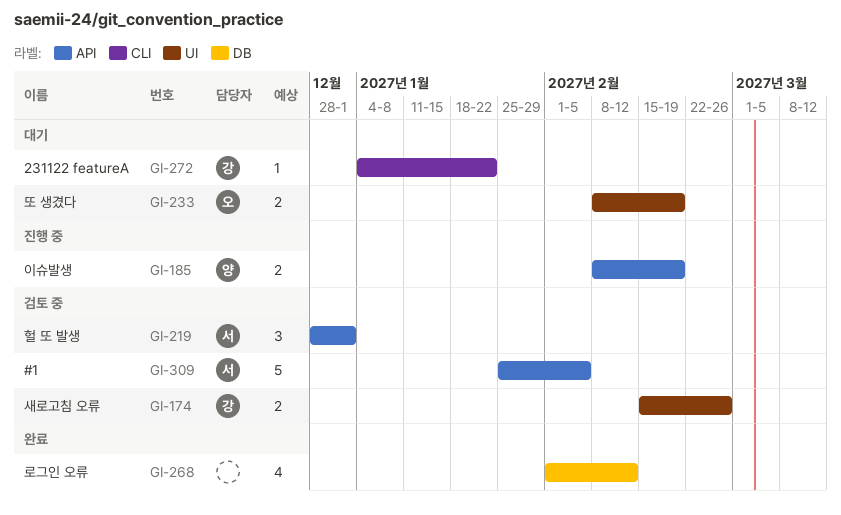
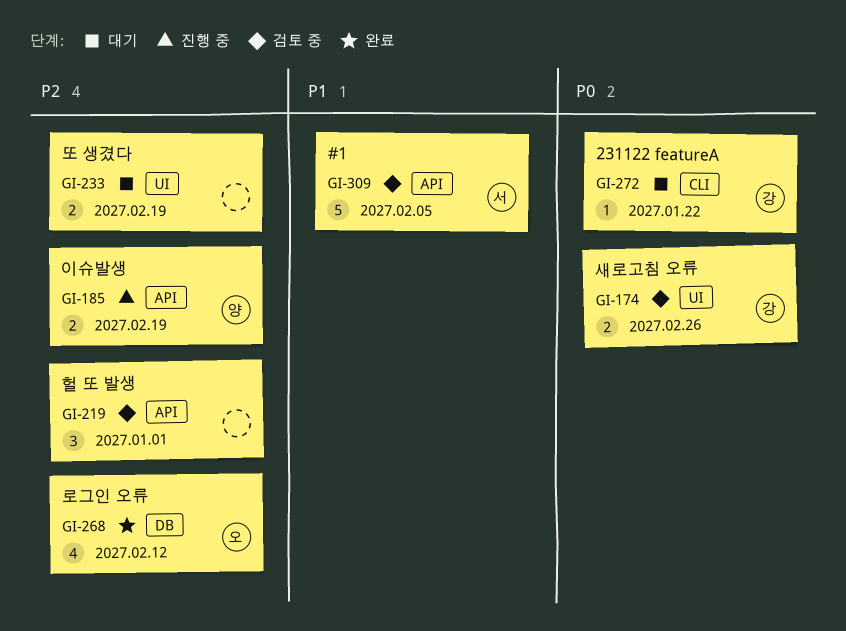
GI-219, owner: 서 -> none
GI-233, owner: 오 -> none
GI-268, owner: none -> 오

